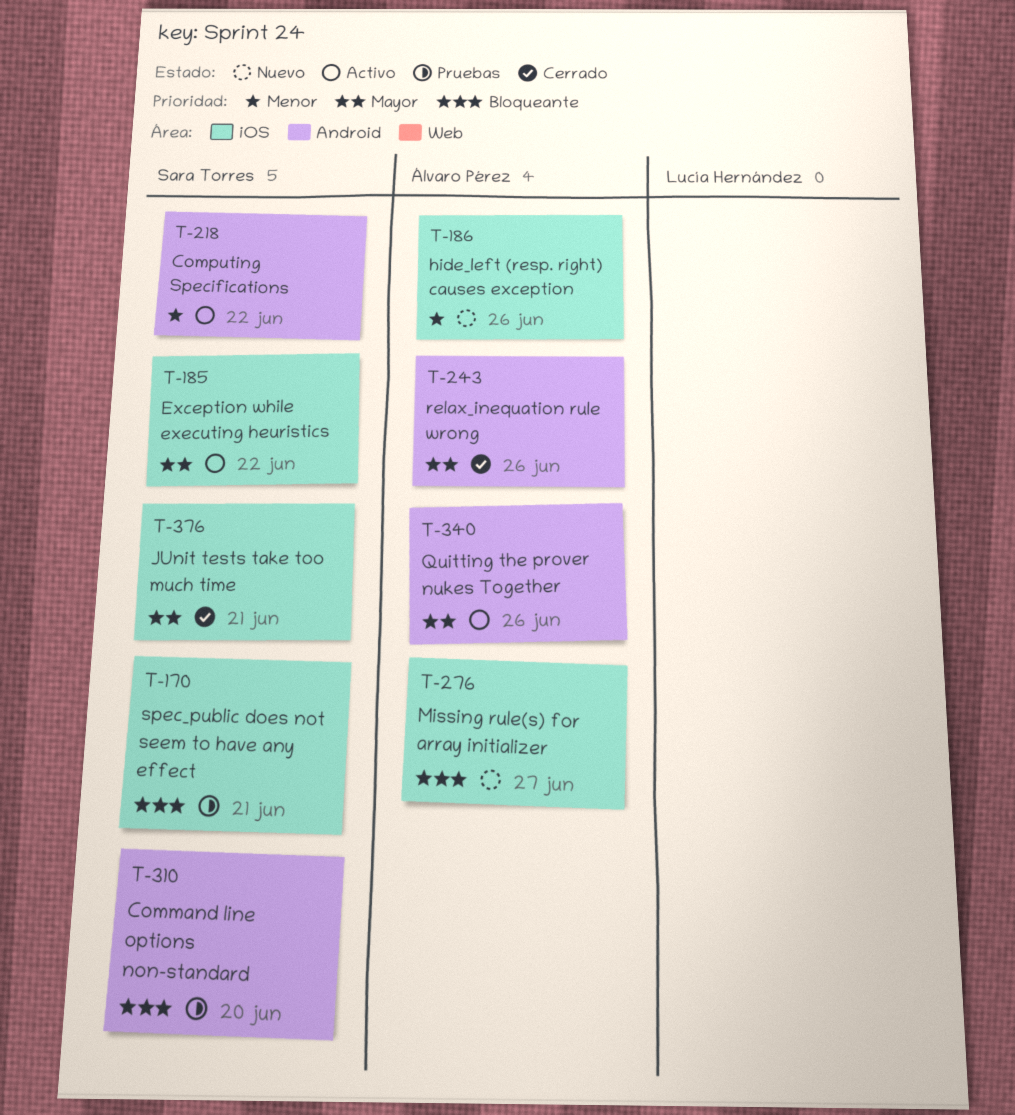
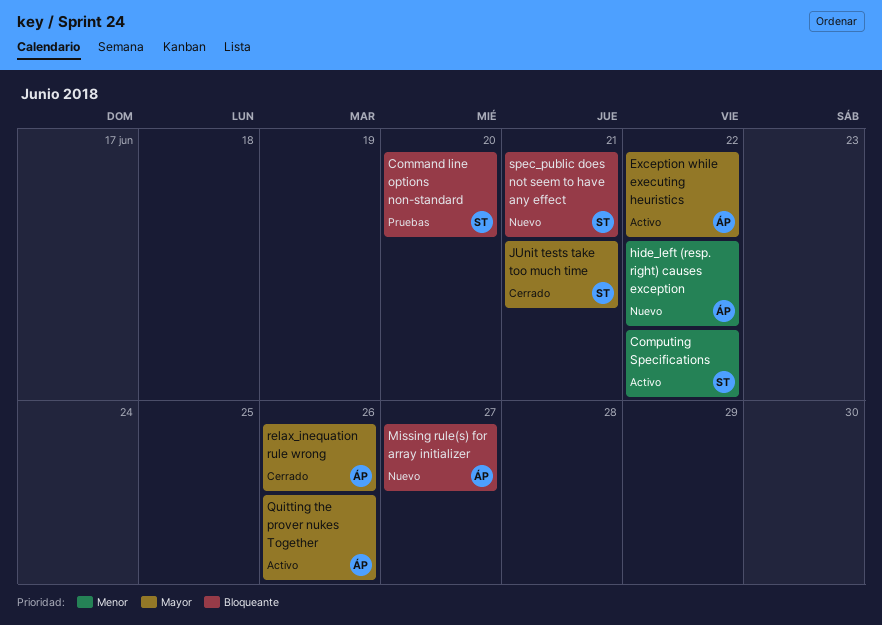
Exception while executing heuristics, owner: Sara Torres -> Álvaro Pérez
hide_left (resp. right) causes exception, due: Jun 26 -> Jun 22
spec_public does not seem to have any effect, status: Pruebas -> Nuevo

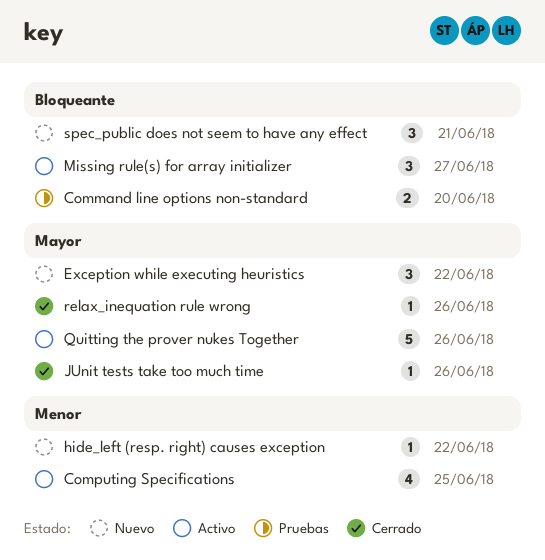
Computing Specifications, due: Jun 22 -> Jun 25
Exception while executing heuristics, status: Activo -> Nuevo
JUnit tests take too much time, due: Jun 21 -> Jun 26
Missing rule(s) for array initializer, status: Nuevo -> Activo

